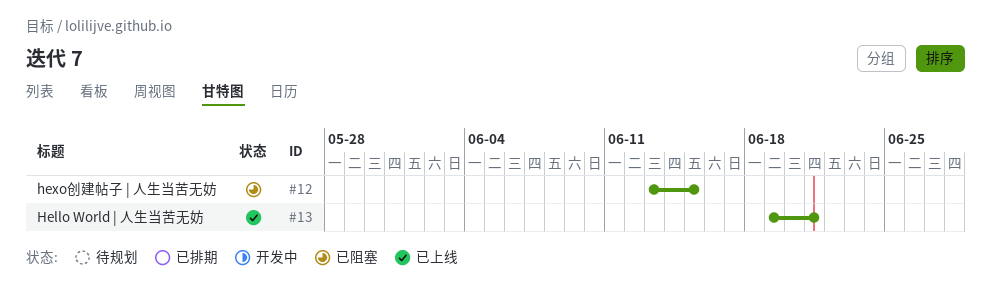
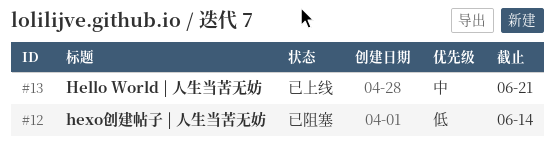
#12, due: Jun 15 -> Jun 14

